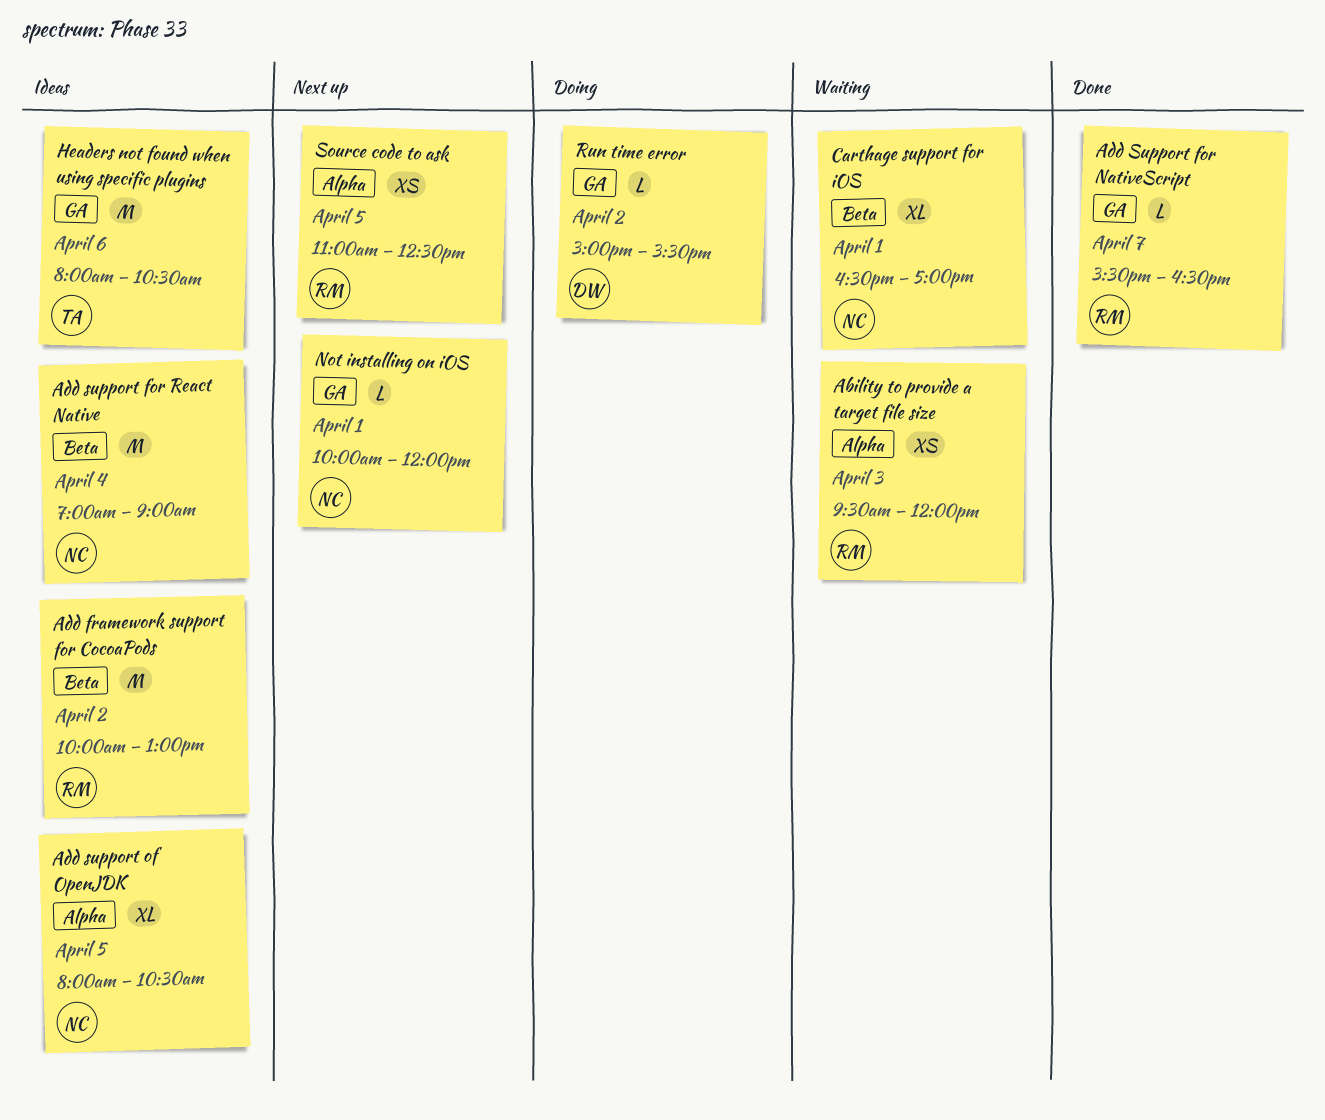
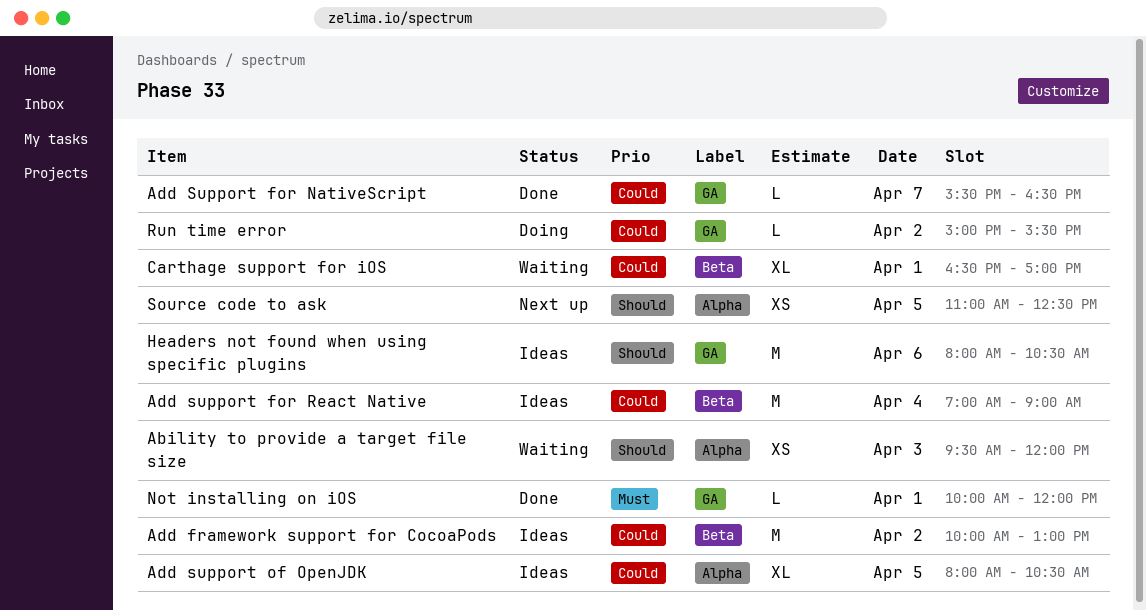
Not installing on iOS, status: Next up -> Done

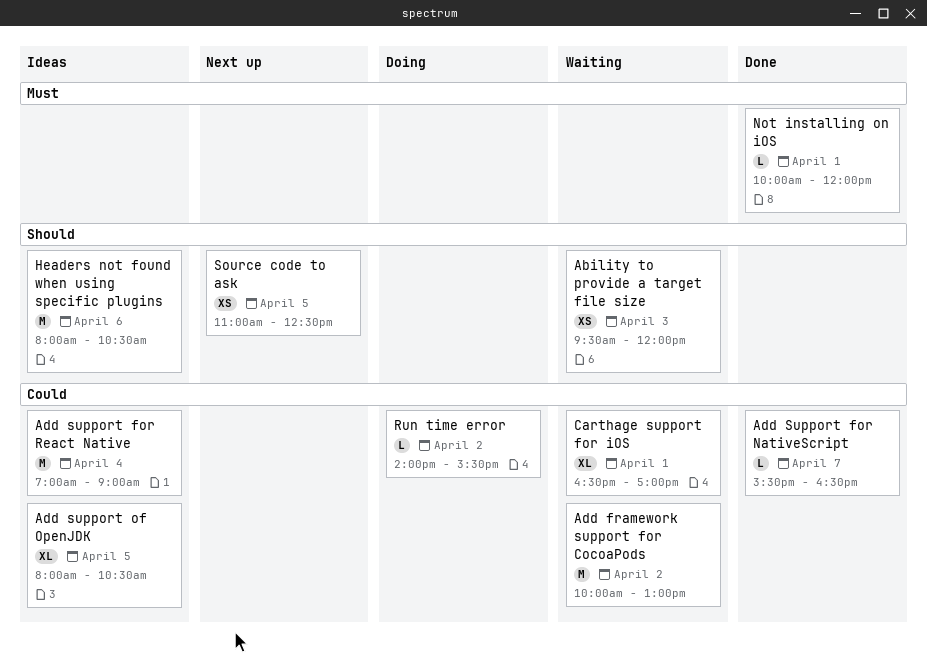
Add framework support for CocoaPods, status: Ideas -> Waiting
Run time error, begins: 15:00 -> 14:00

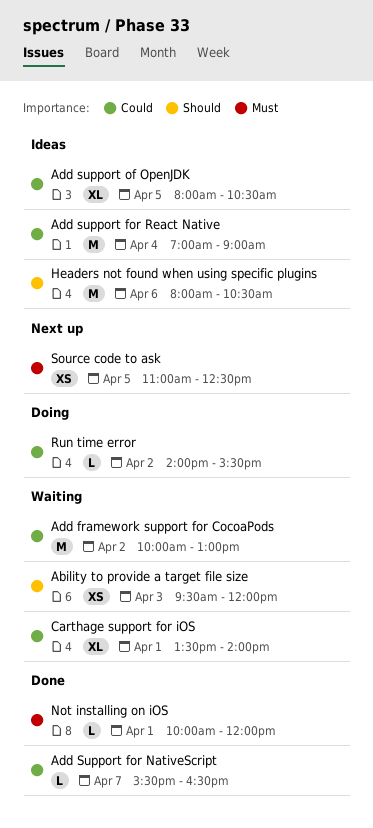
Carthage support for iOS, begins: 16:30 -> 13:30
Carthage support for iOS, ends: 17:00 -> 14:00
Source code to ask, priority: Should -> Must

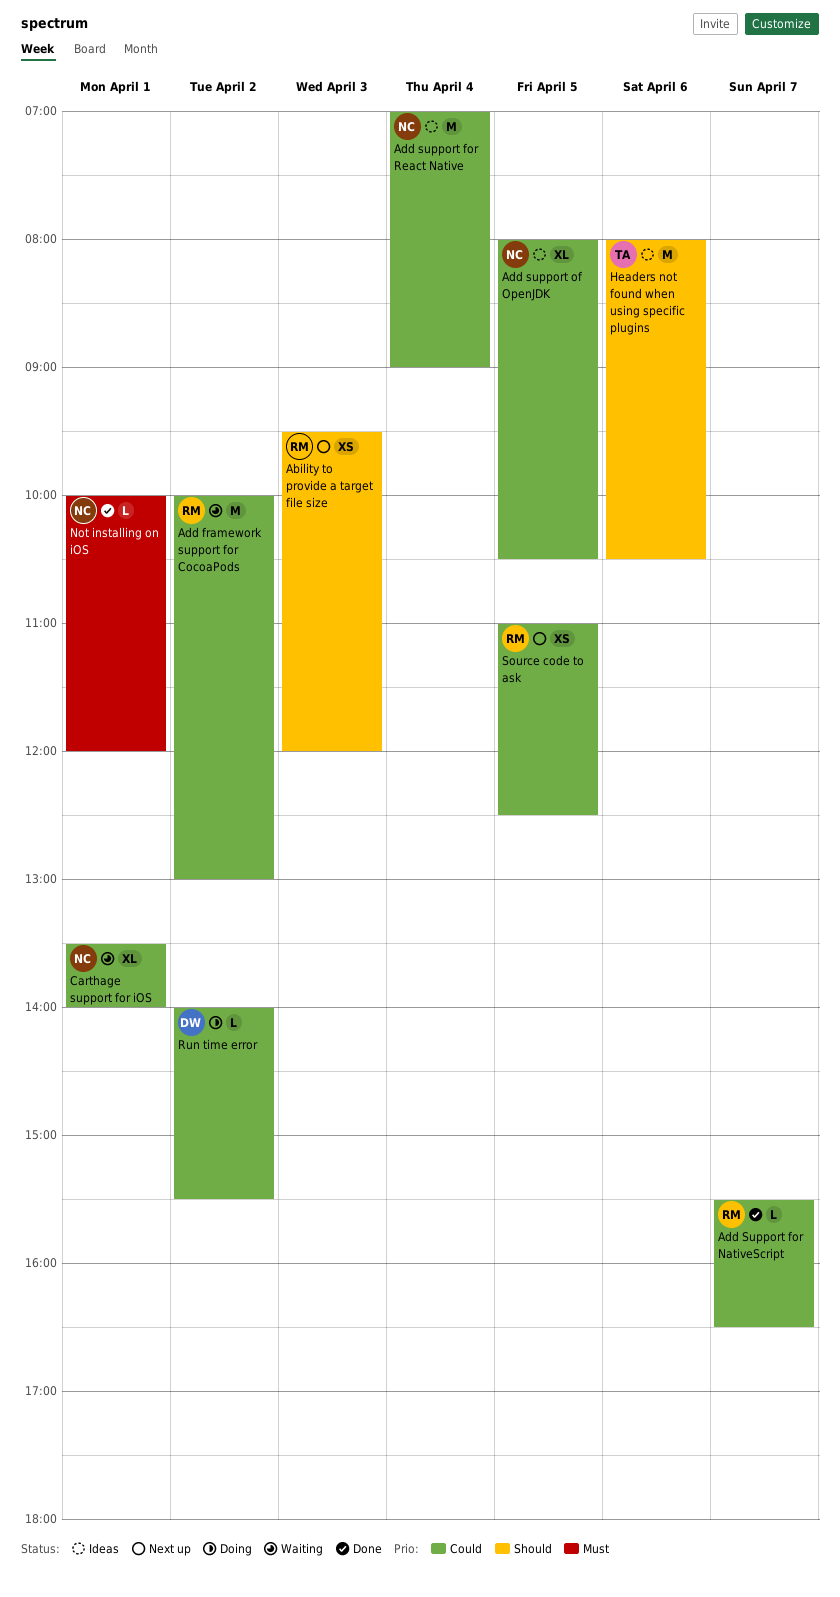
Ability to provide a target file size, status: Waiting -> Next up
Source code to ask, priority: Must -> Could

